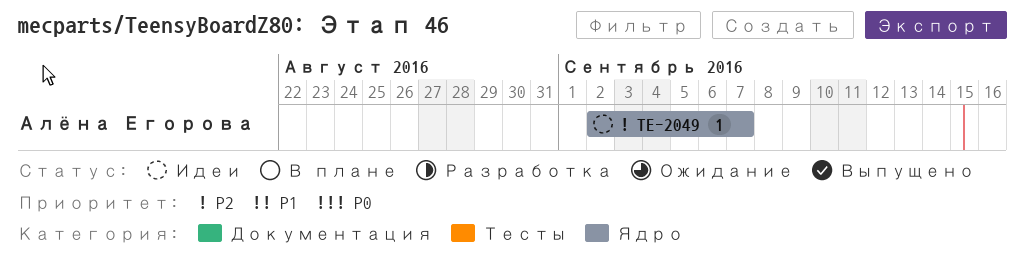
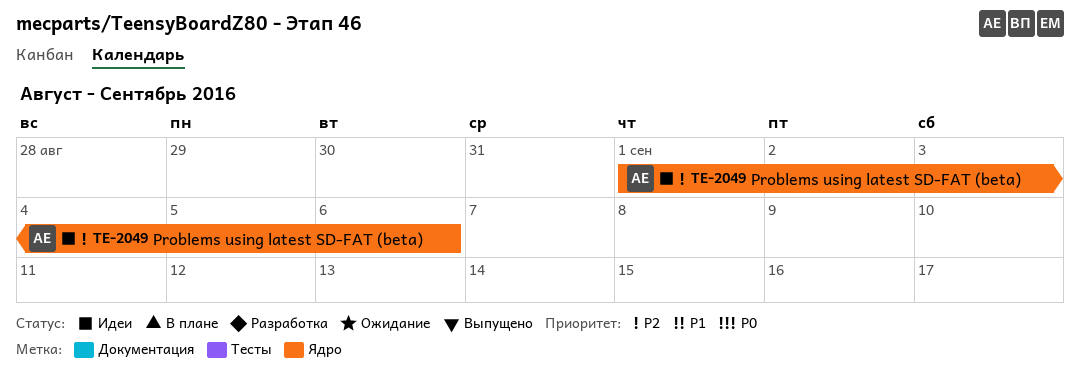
TE-2049, start: Sep 2 -> Sep 1
TE-2049, due: Sep 7 -> Sep 6

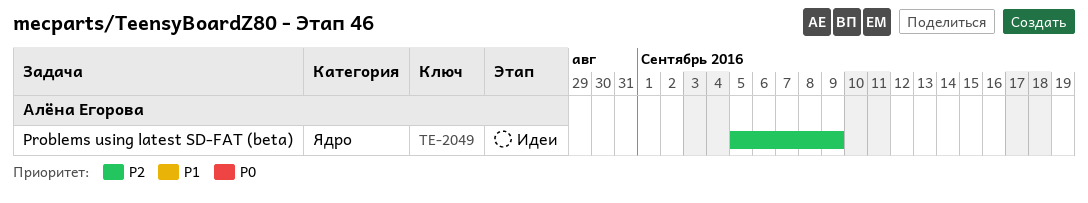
TE-2049, start: Sep 1 -> Sep 5
TE-2049, due: Sep 6 -> Sep 9

